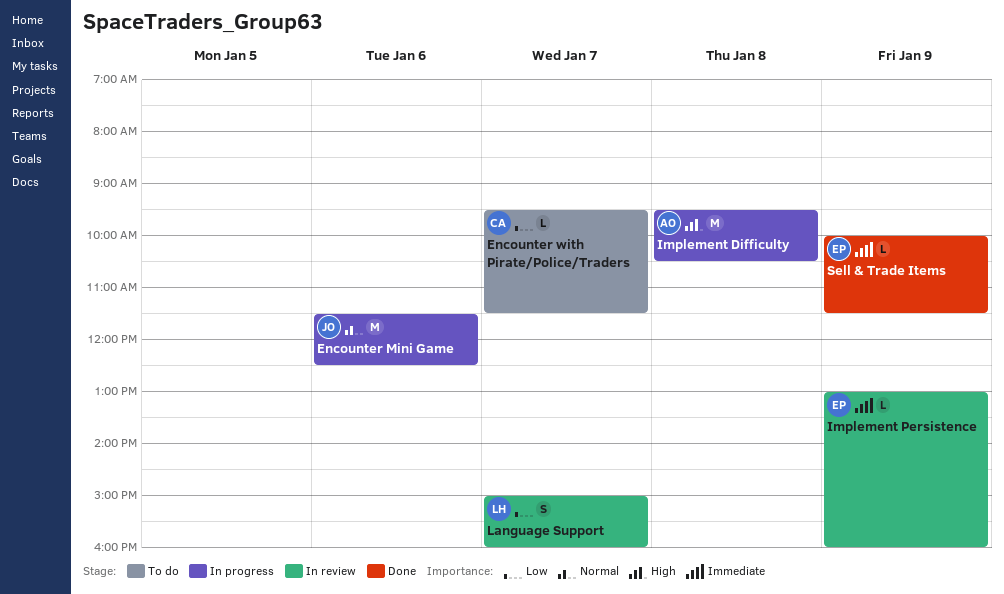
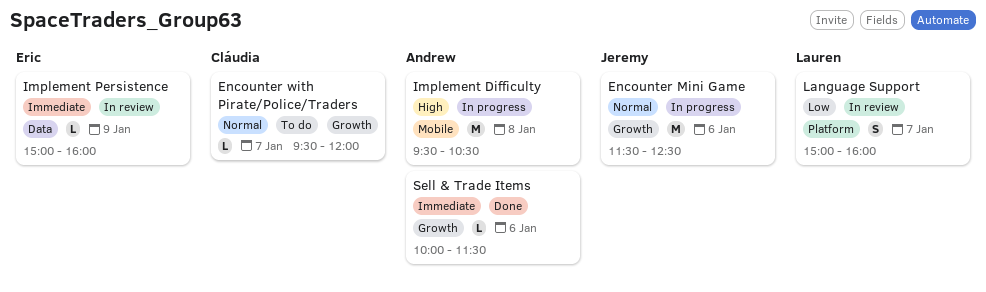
Encounter with Pirate/Police/Traders, priority: Low -> Normal
Encounter with Pirate/Police/Traders, ends: 11:30 -> 12:00
Implement Persistence, begins: 13:00 -> 15:00
Sell & Trade Items, owner: Eric -> Andrew
Sell & Trade Items, day: Jan 9 -> Jan 6

